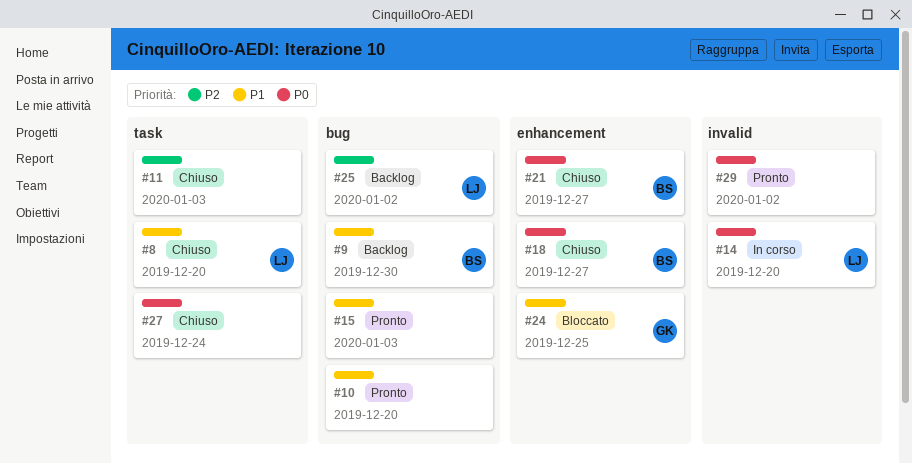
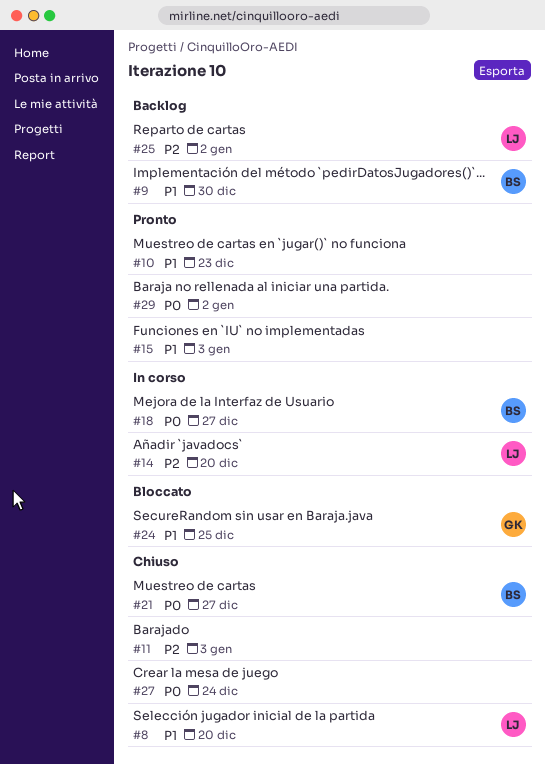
#10, due: Dec 20 -> Dec 23
#14, priority: P0 -> P2
#18, status: Chiuso -> In corso

